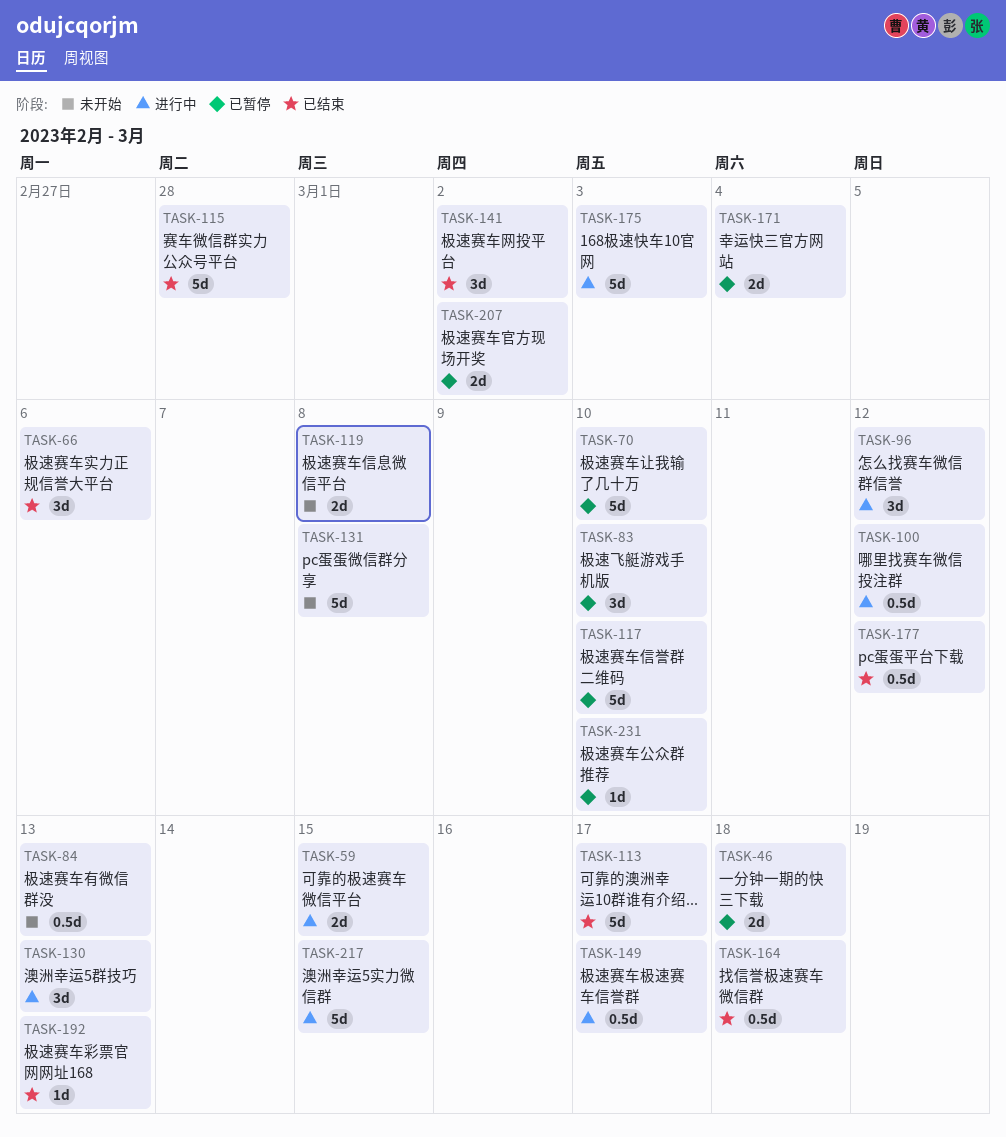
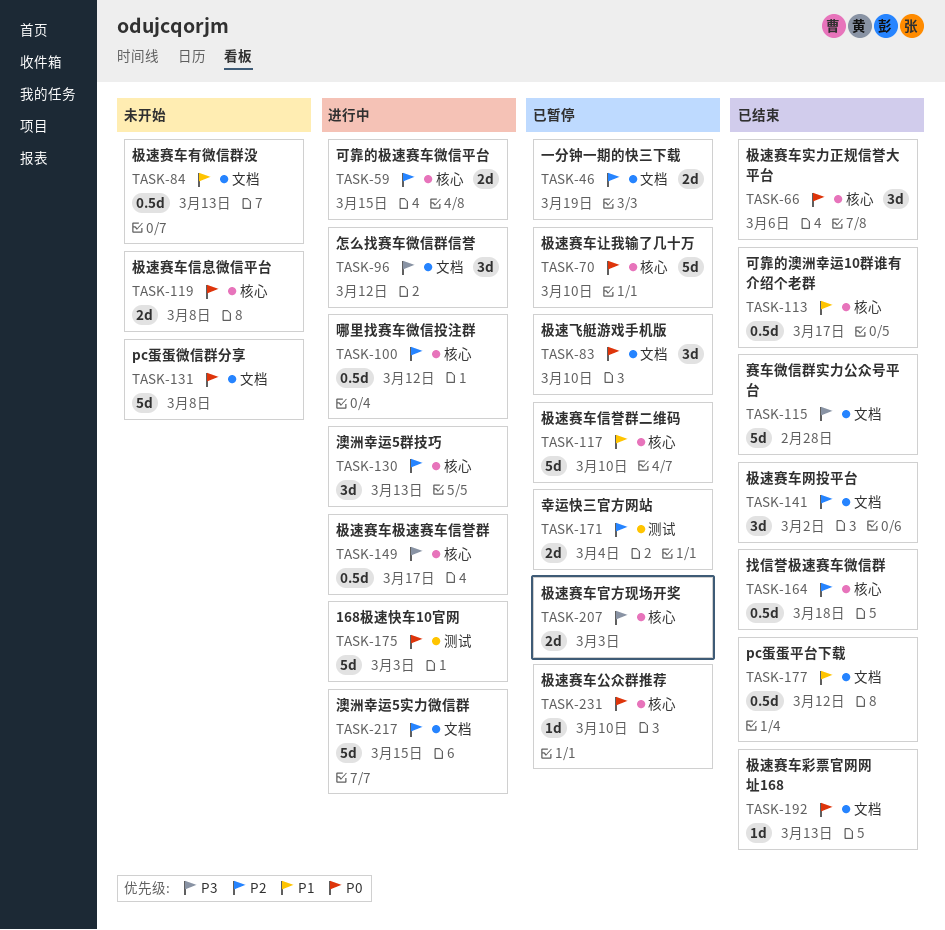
TASK-46, due: Mar 18 -> Mar 19
TASK-113, estimate: 5d -> 0.5d
TASK-207, due: Mar 2 -> Mar 3

